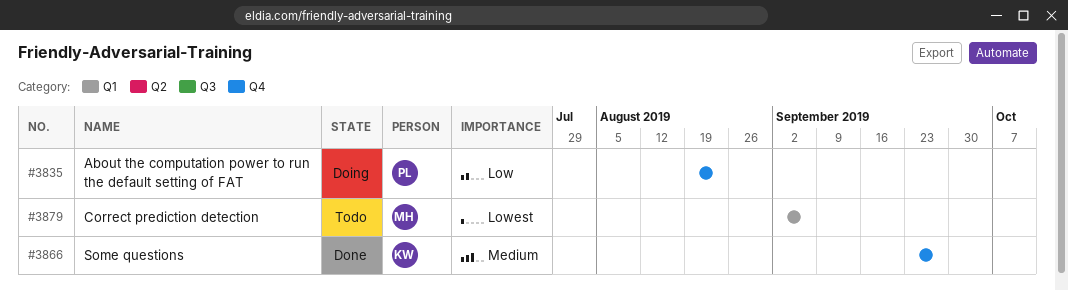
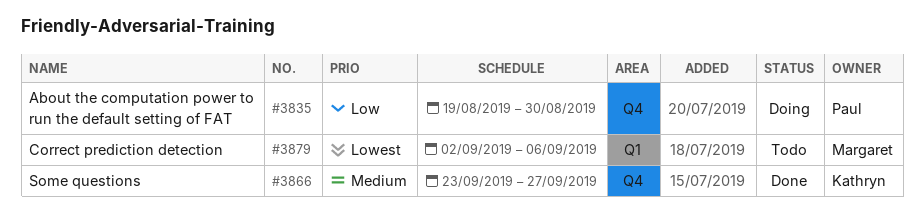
#3835, due: Aug 23 -> Aug 30

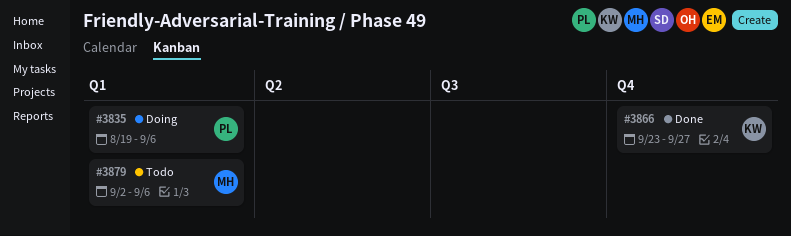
#3835, label: Q4 -> Q1
#3835, due: Aug 30 -> Sep 6

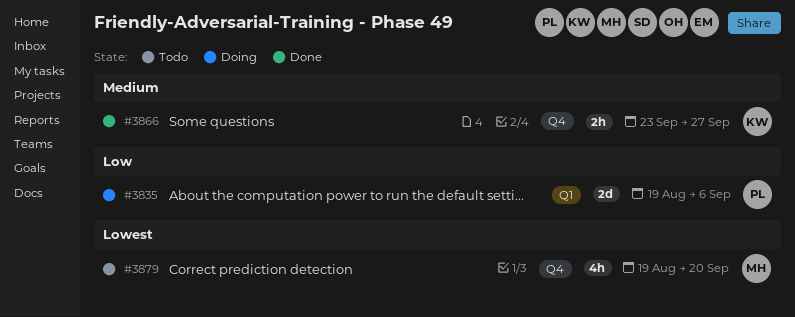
#3879, label: Q1 -> Q4
#3879, start: Sep 2 -> Aug 19
#3879, due: Sep 6 -> Sep 20

